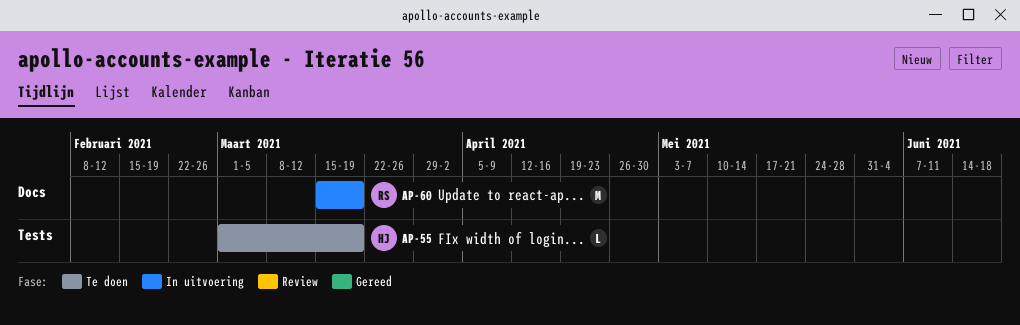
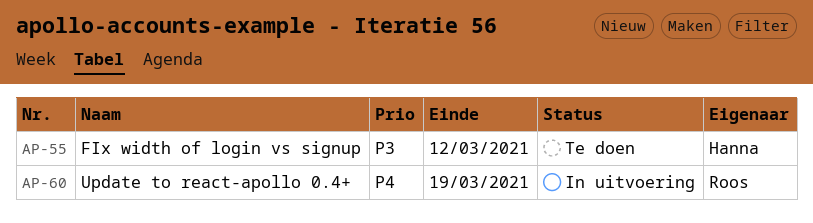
AP-55, due: Mar 19 -> Mar 12

